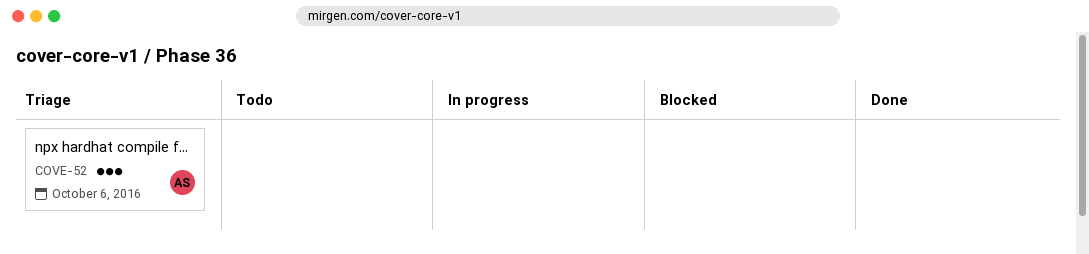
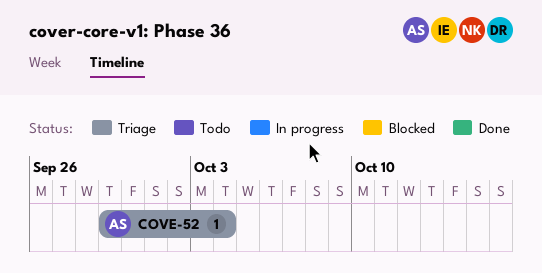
COVE-52, estimate: 3 -> 1
COVE-52, due: Oct 6 -> Oct 4

